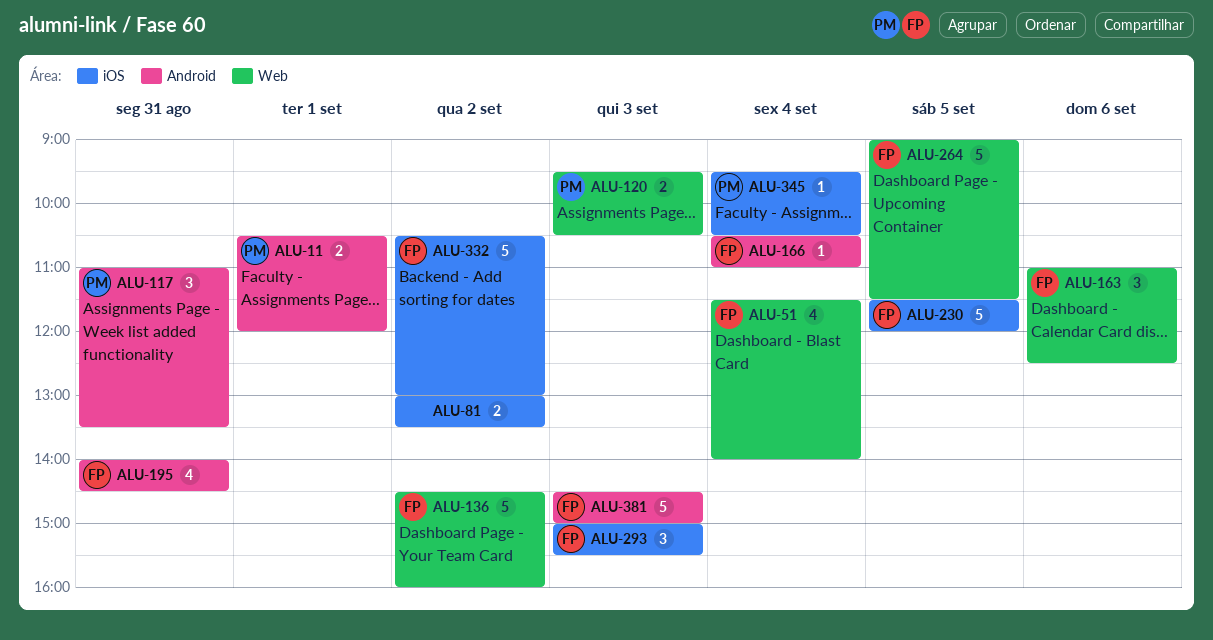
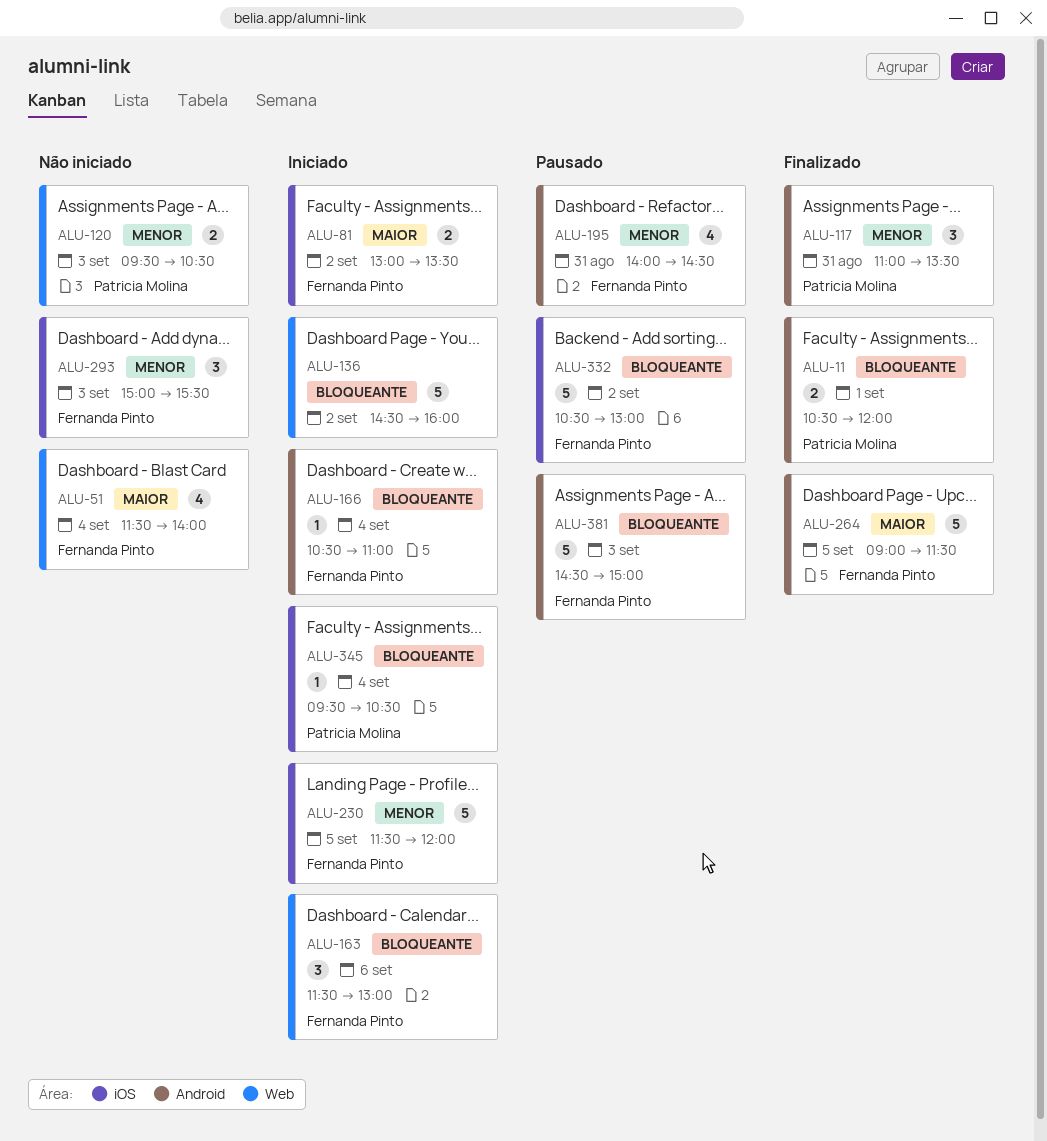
ALU-81, owner: none -> Fernanda Pinto
ALU-136, owner: Fernanda Pinto -> none
ALU-163, begins: 11:00 -> 11:30
ALU-163, ends: 12:30 -> 13:00
ALU-264, label: Web -> Android

